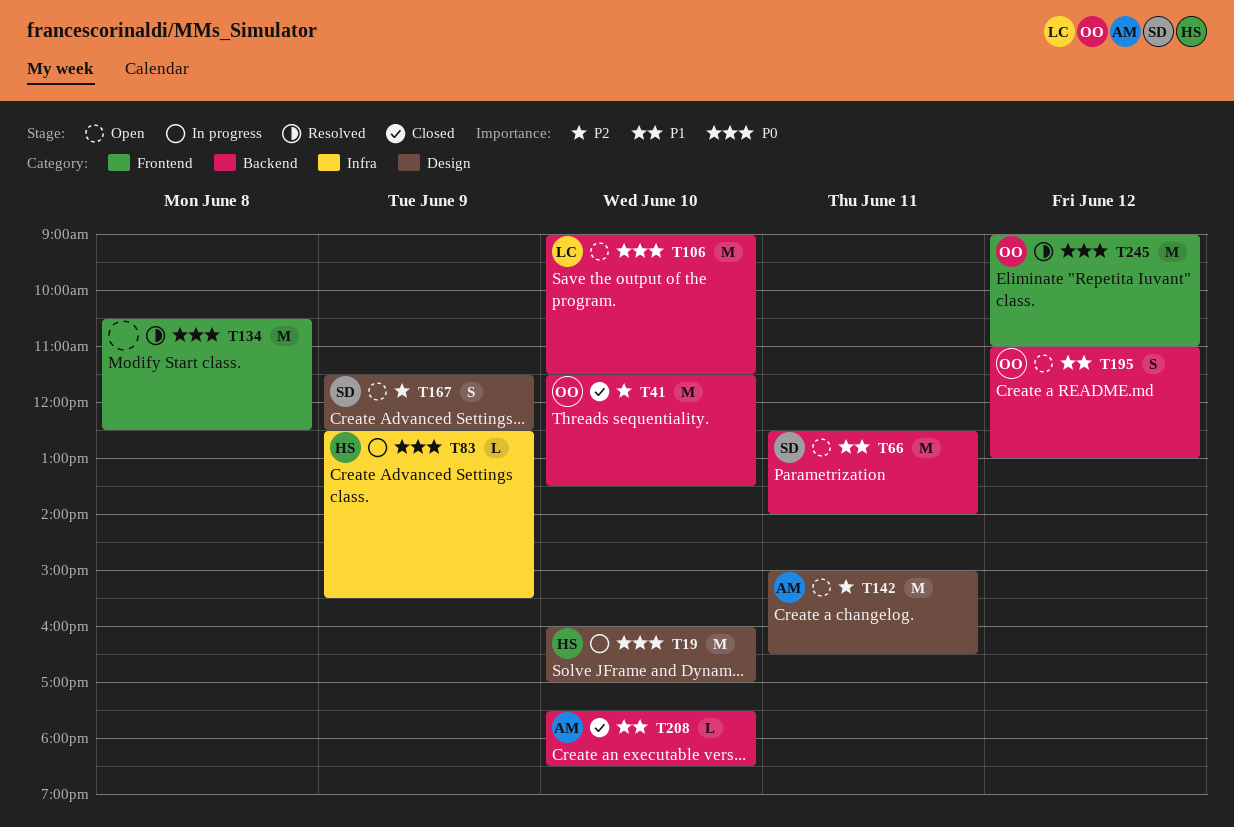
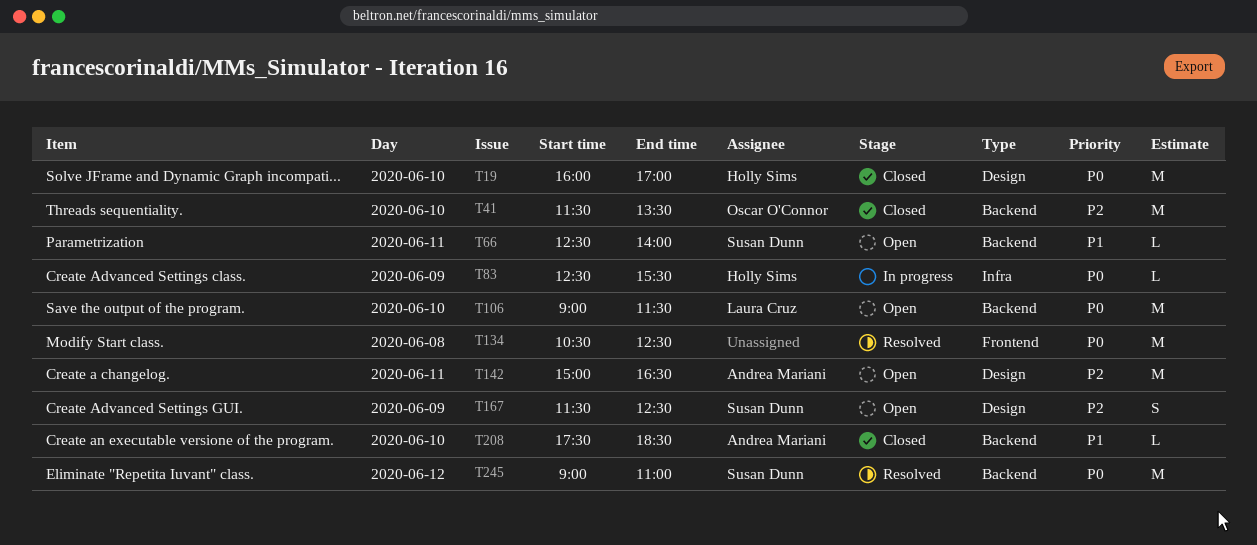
T19, status: In progress -> Closed
T66, estimate: M -> L
T195: present -> none
T245, owner: Oscar O'Connor -> Susan Dunn
T245, label: Frontend -> Backend

